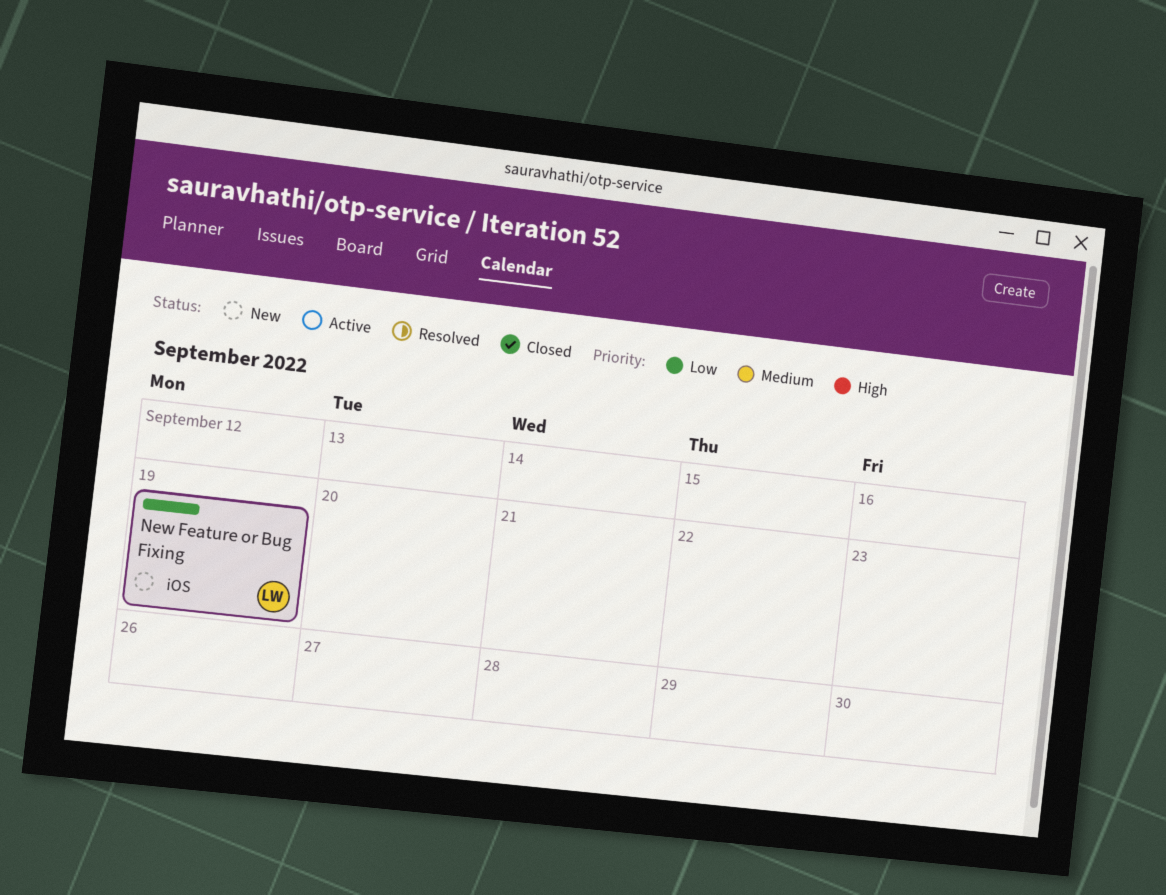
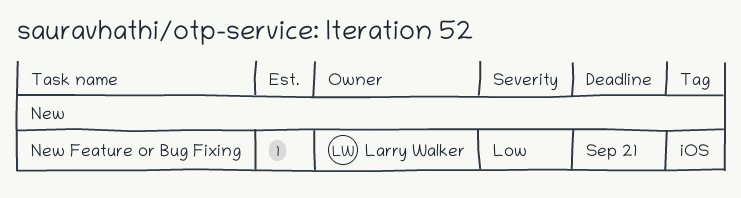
New Feature or Bug Fixing, due: Sep 19 -> Sep 21

